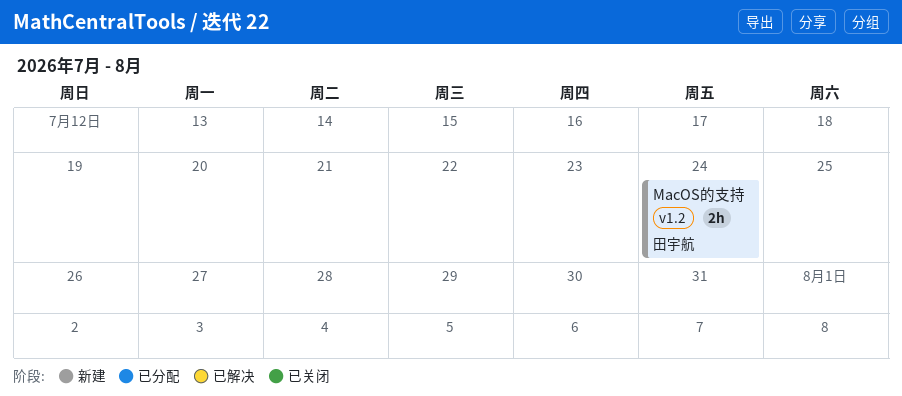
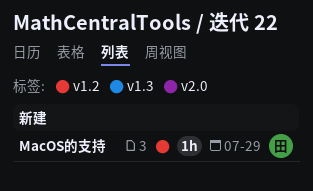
MacOS的支持, estimate: 2h -> 1h
MacOS的支持, due: Jul 24 -> Jul 29

